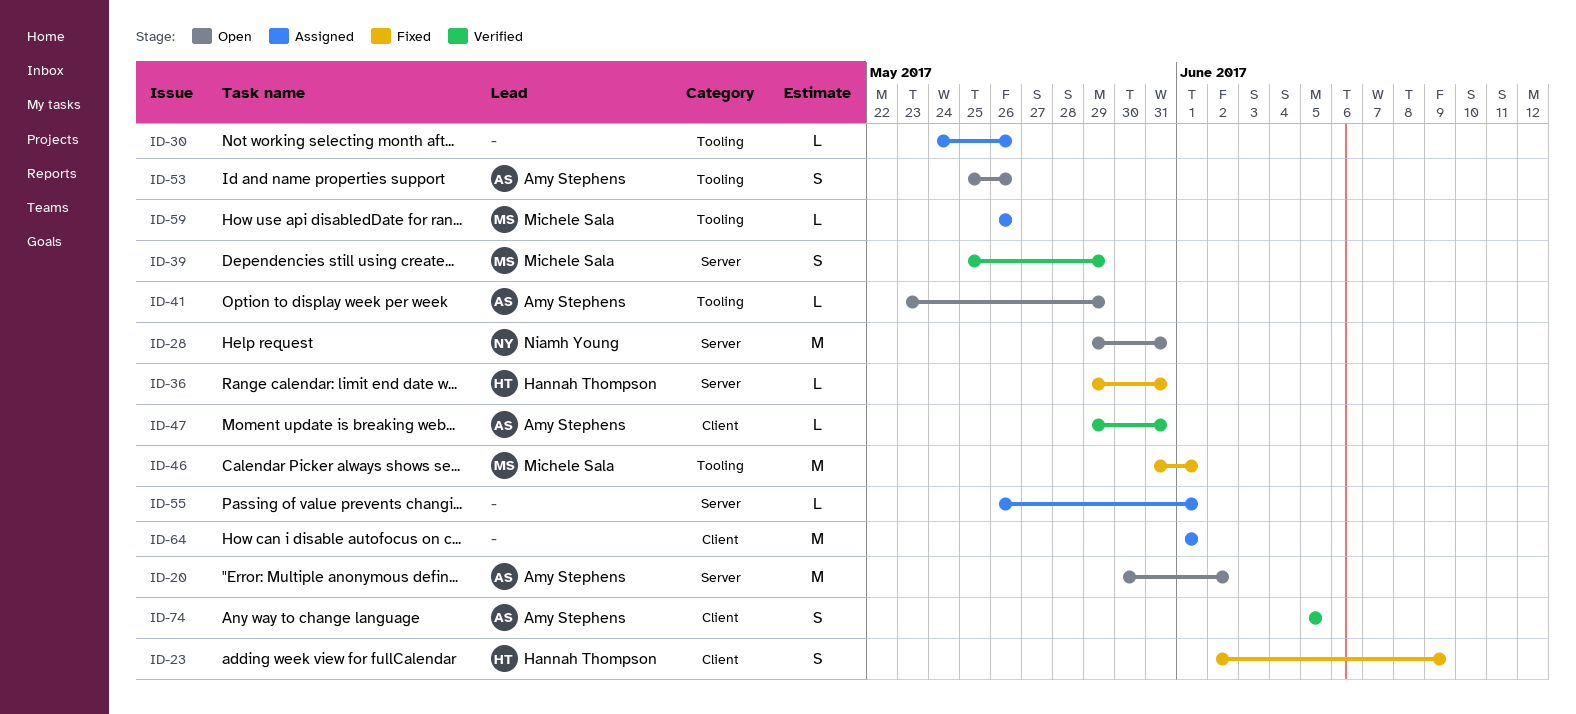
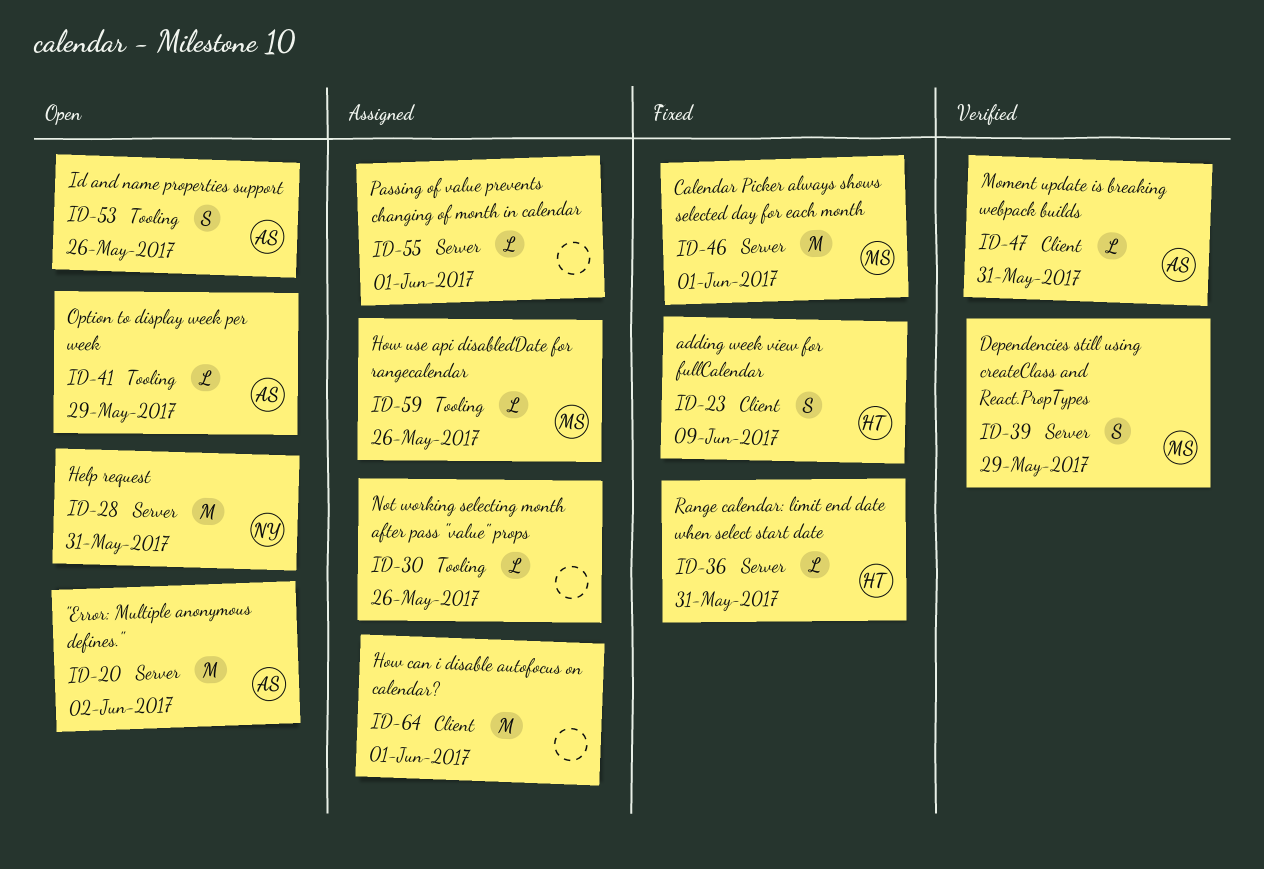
ID-46, label: Tooling -> Server
ID-74: present -> none

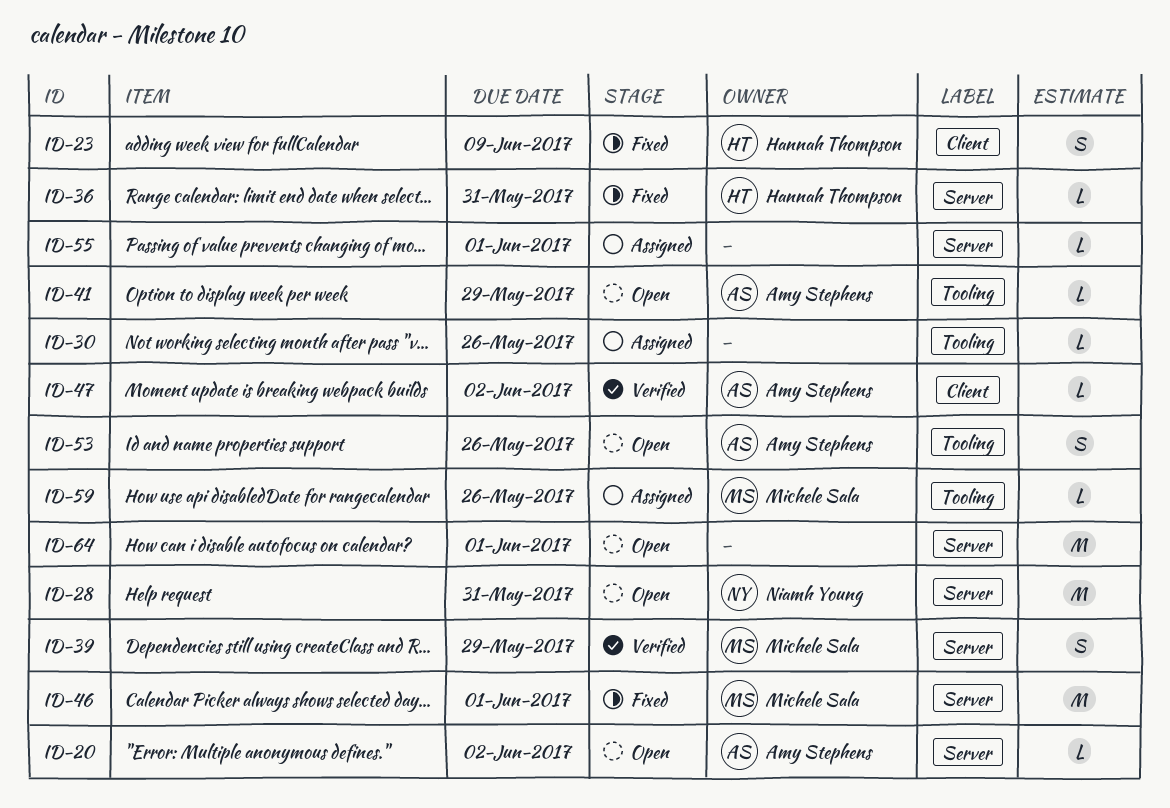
ID-20, estimate: M -> L
ID-47, due: May 31 -> Jun 2
ID-64, status: Assigned -> Open
ID-64, label: Client -> Server

